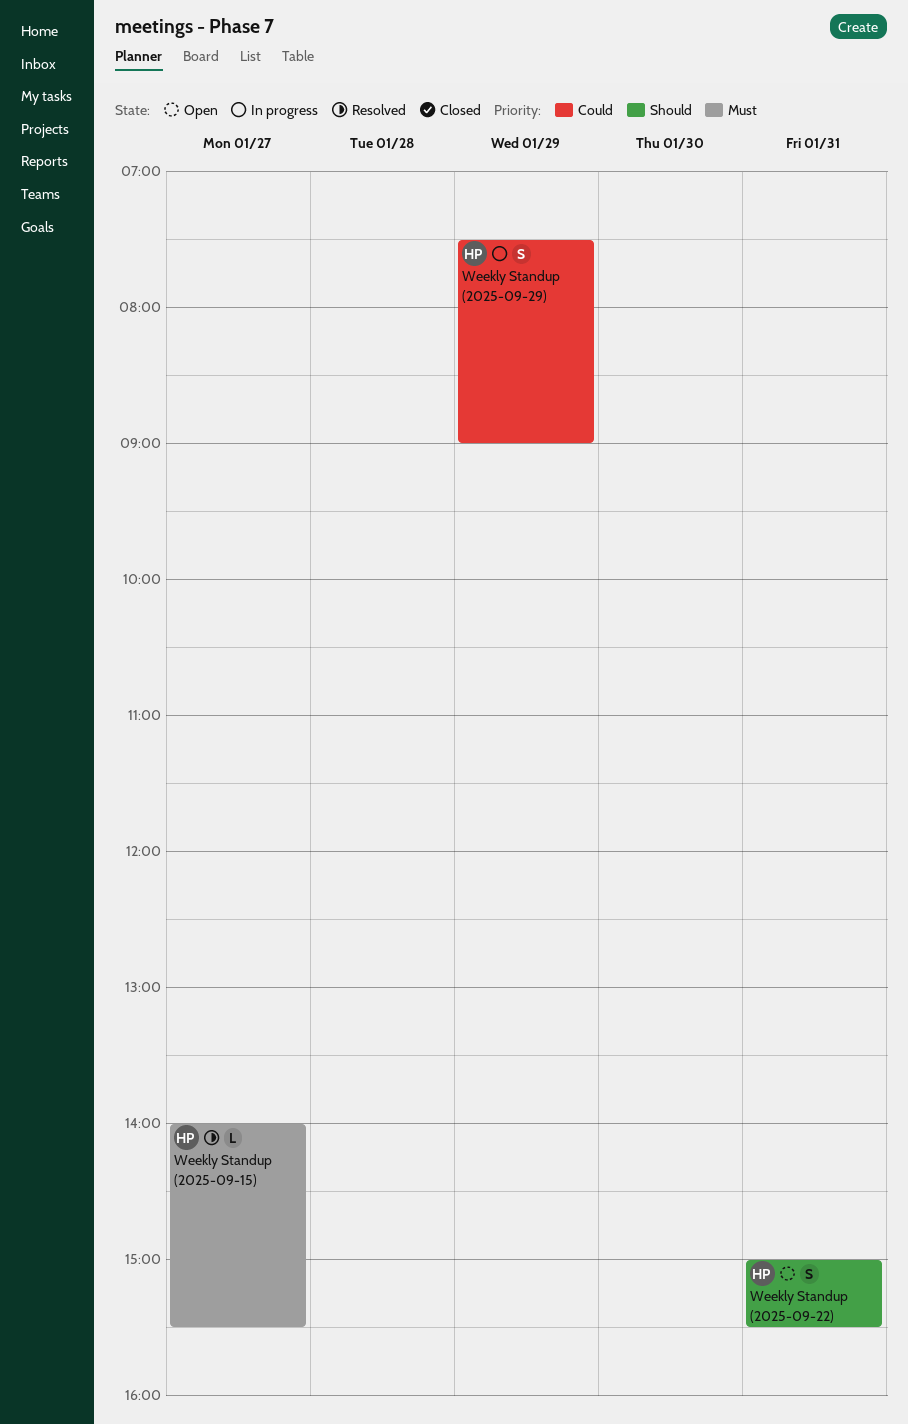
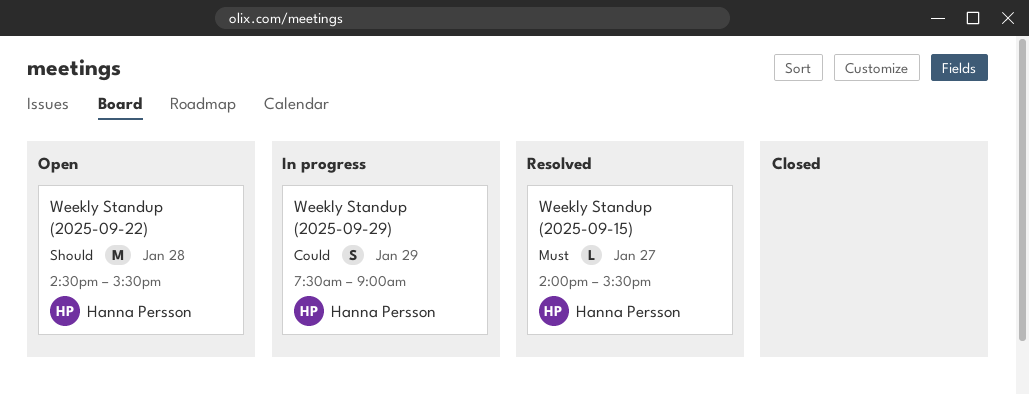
Weekly Standup (2025-09-22), estimate: S -> M
Weekly Standup (2025-09-22), day: Jan 31 -> Jan 28
Weekly Standup (2025-09-22), begins: 15:00 -> 14:30

